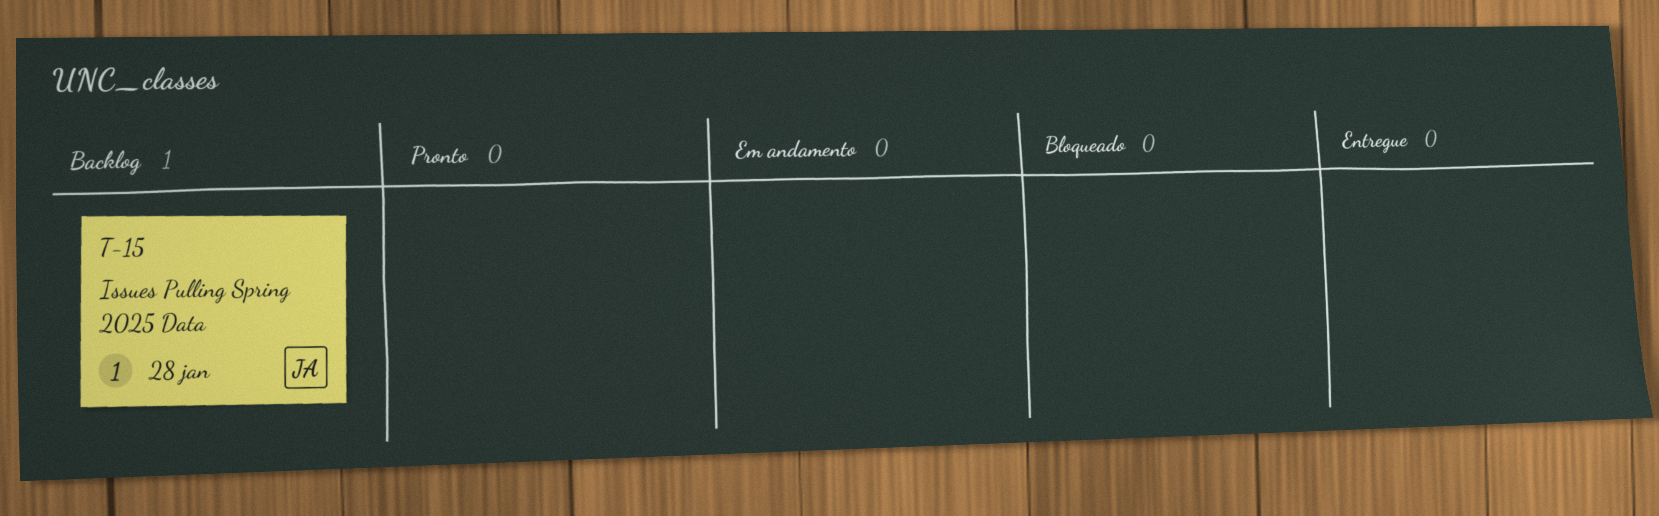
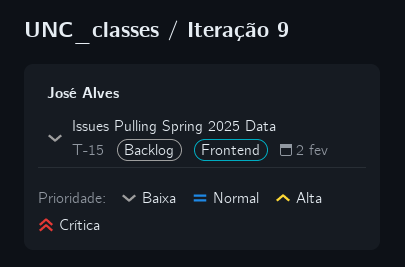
T-15, due: Jan 28 -> Feb 2

